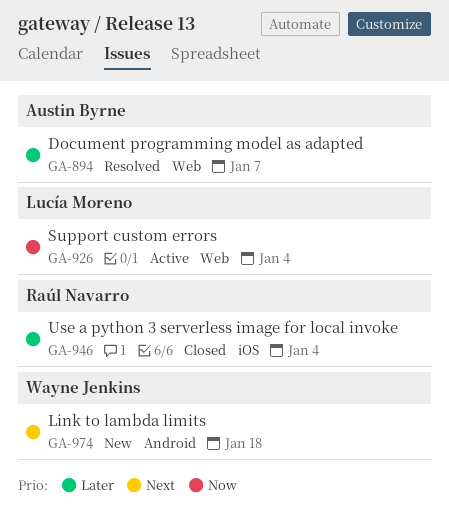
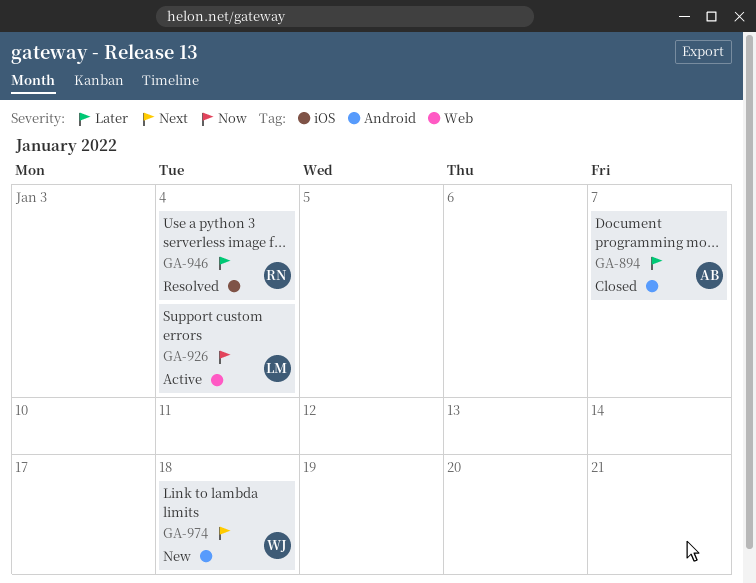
GA-894, status: Resolved -> Closed
GA-894, label: Web -> Android
GA-946, status: Closed -> Resolved

